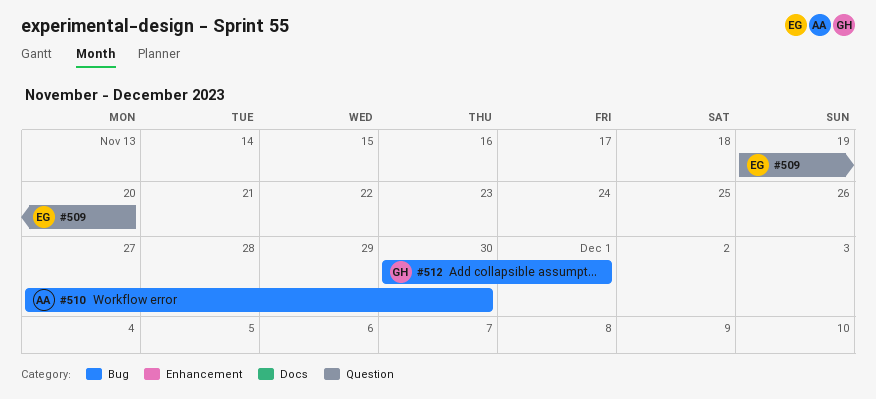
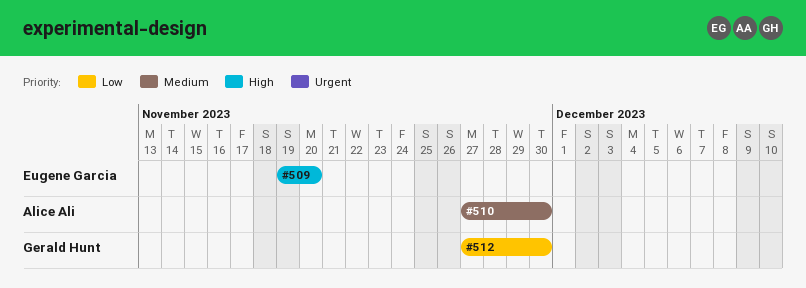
#512, start: Nov 30 -> Nov 27
#512, due: Dec 1 -> Nov 30

